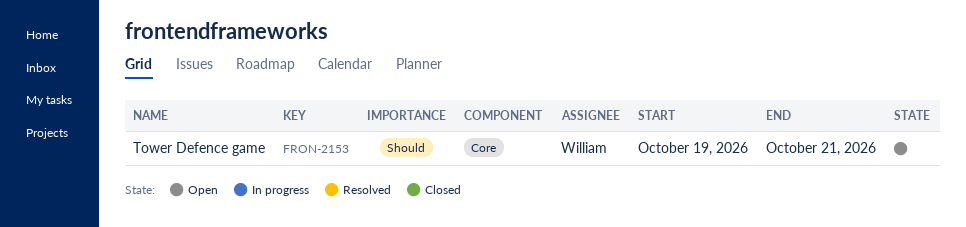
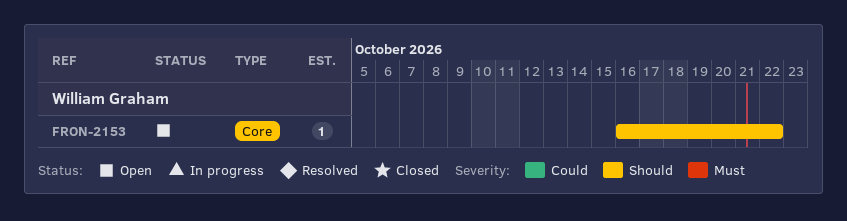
FRON-2153, start: Oct 19 -> Oct 16
FRON-2153, due: Oct 21 -> Oct 22

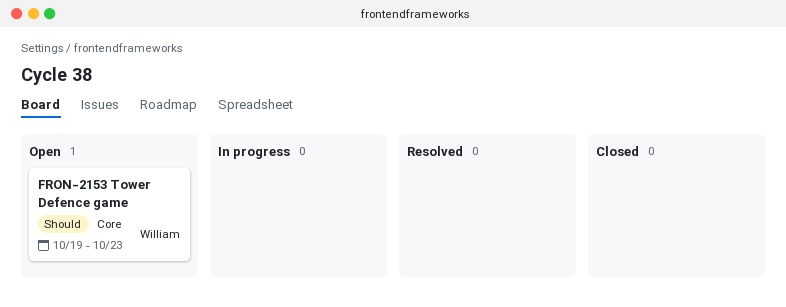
FRON-2153, start: Oct 16 -> Oct 19
FRON-2153, due: Oct 22 -> Oct 23

